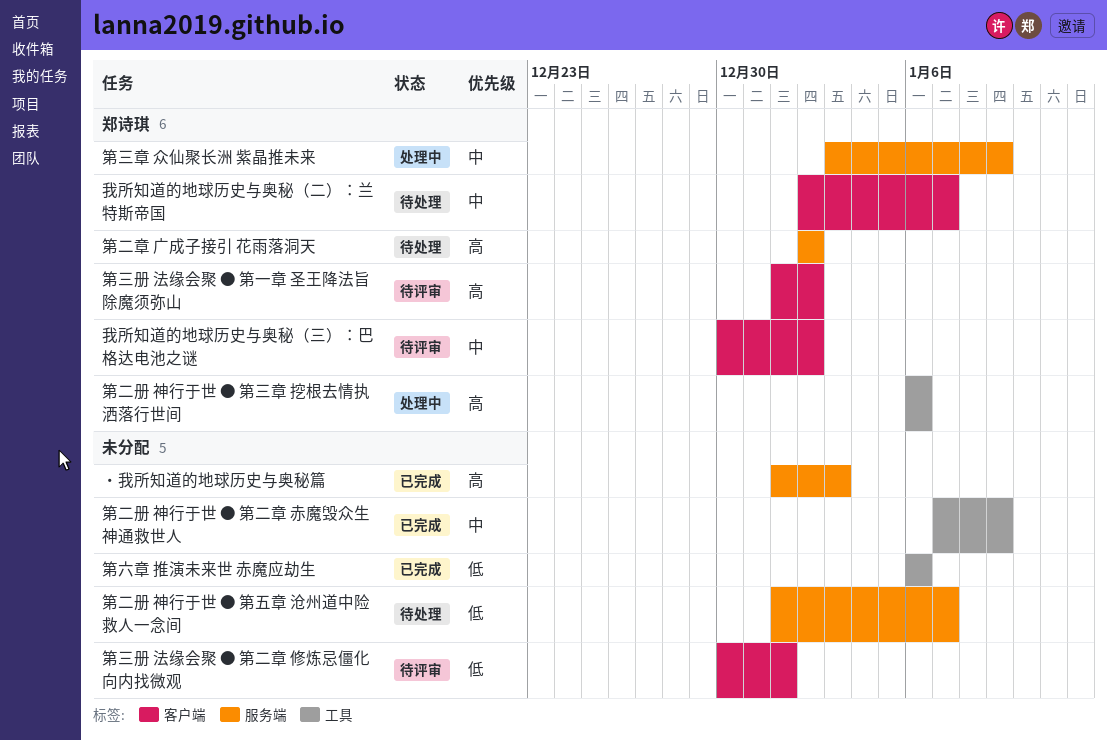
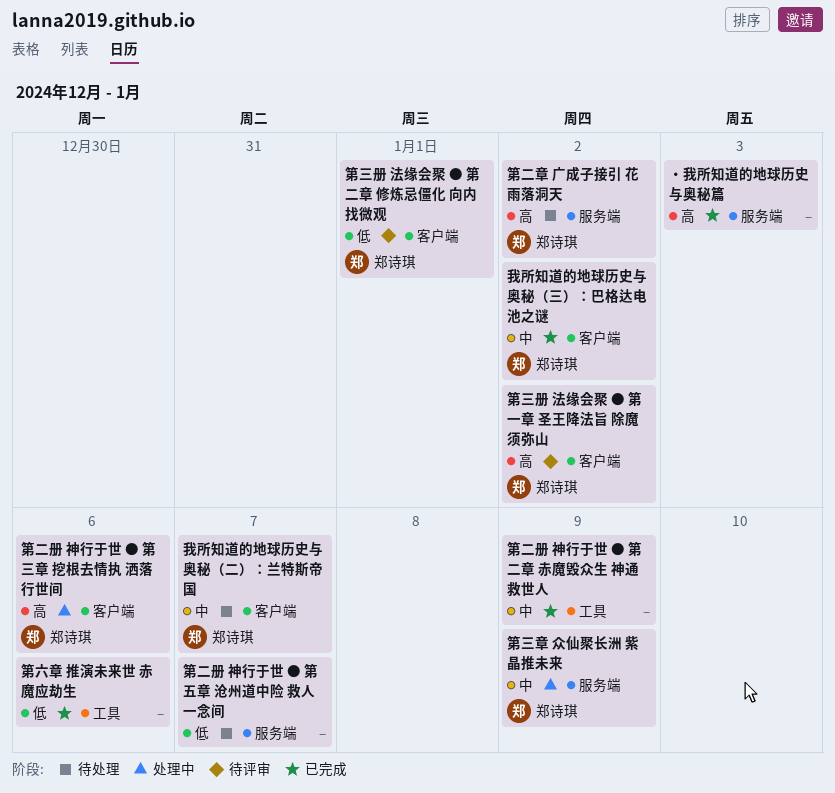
我所知道的地球历史与奥秘（三）：巴格达电池之谜, status: 待评审 -> 已完成
第三册 法缘会聚 ● 第二章 修炼忌僵化 向内找微观, owner: none -> 郑诗琪
第二册 神行于世 ● 第三章 挖根去情执 洒落行世间, label: 工具 -> 客户端

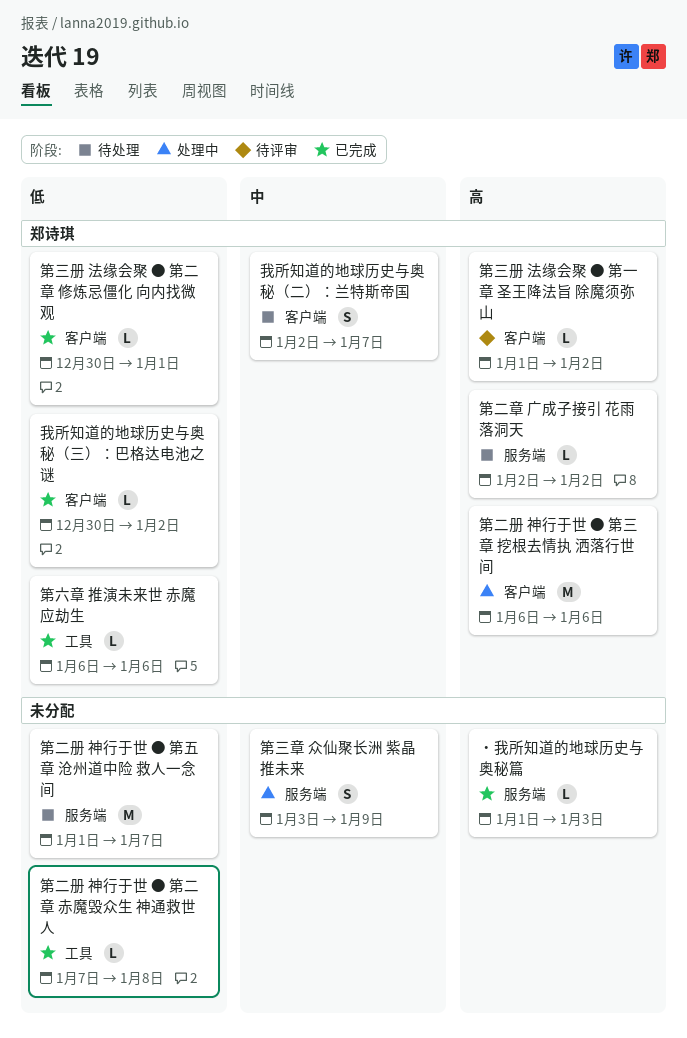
我所知道的地球历史与奥秘（三）：巴格达电池之谜, priority: 中 -> 低
第三册 法缘会聚 ● 第二章 修炼忌僵化 向内找微观, status: 待评审 -> 已完成
第三章 众仙聚长洲 紫晶推未来, owner: 郑诗琪 -> none
第二册 神行于世 ● 第二章 赤魔毁众生 神通救世人, priority: 中 -> 低
第二册 神行于世 ● 第二章 赤魔毁众生 神通救世人, due: Jan 9 -> Jan 8
第六章 推演未来世 赤魔应劫生, owner: none -> 郑诗琪

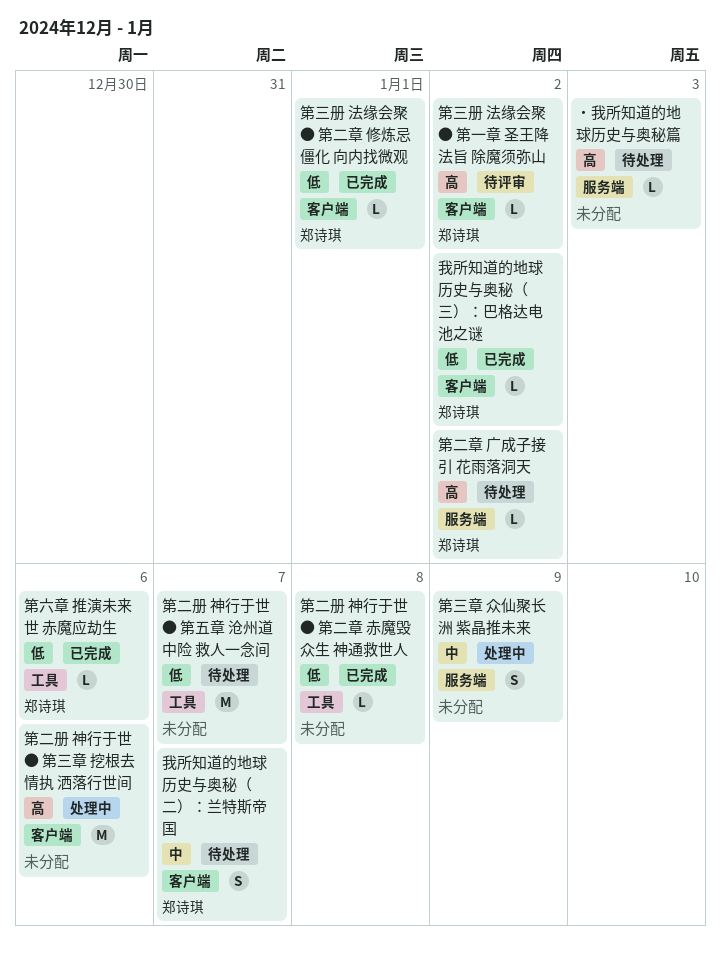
・我所知道的地球历史与奥秘篇, status: 已完成 -> 待处理
第二册 神行于世 ● 第三章 挖根去情执 洒落行世间, owner: 郑诗琪 -> none
第二册 神行于世 ● 第五章 沧州道中险 救人一念间, label: 服务端 -> 工具

